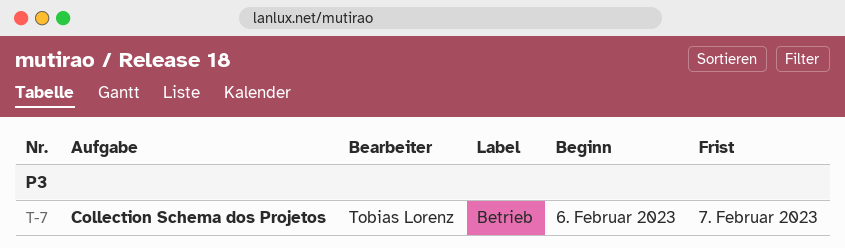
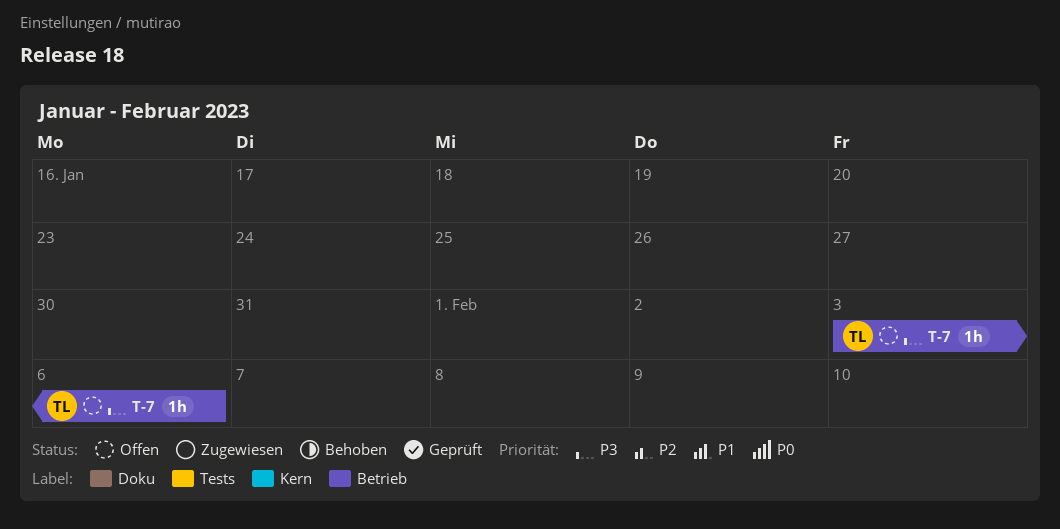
T-7, start: Feb 6 -> Feb 3
T-7, due: Feb 7 -> Feb 6

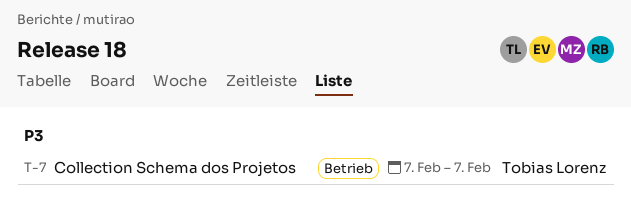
T-7, start: Feb 3 -> Feb 7
T-7, due: Feb 6 -> Feb 7

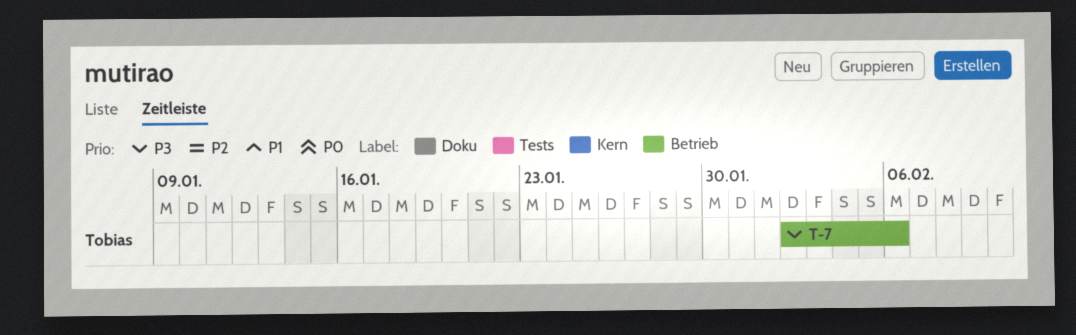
T-7, start: Feb 7 -> Feb 2
T-7, due: Feb 7 -> Feb 6

